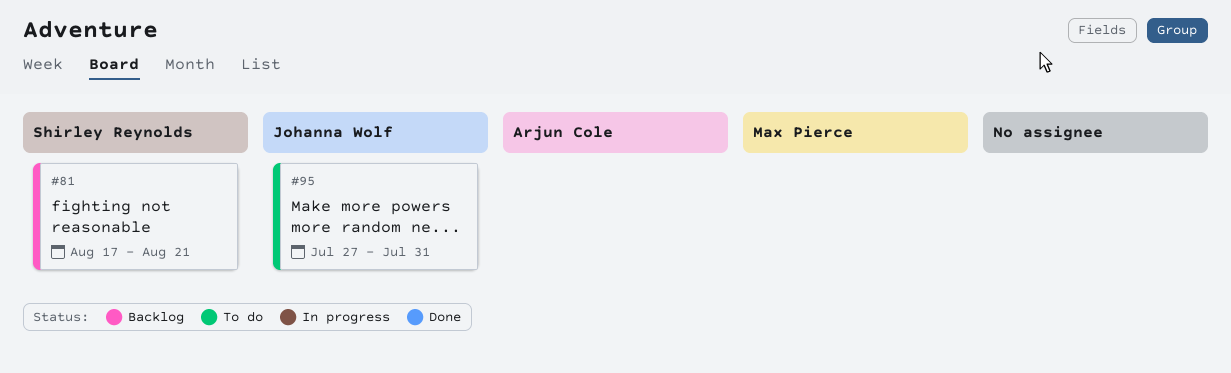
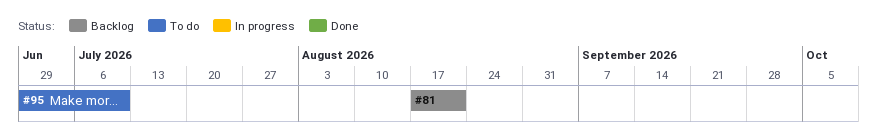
#95, start: Jul 27 -> Jun 29
#95, due: Jul 31 -> Jul 10

